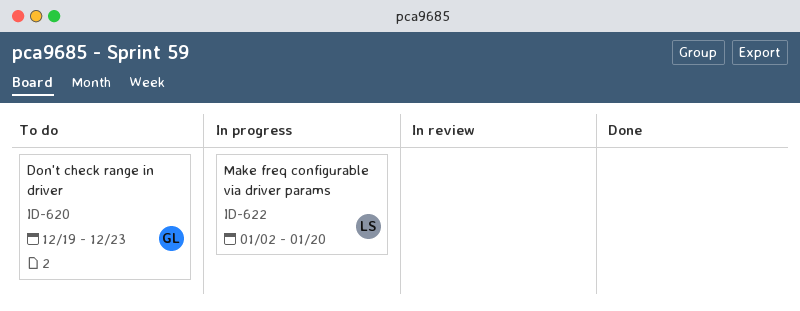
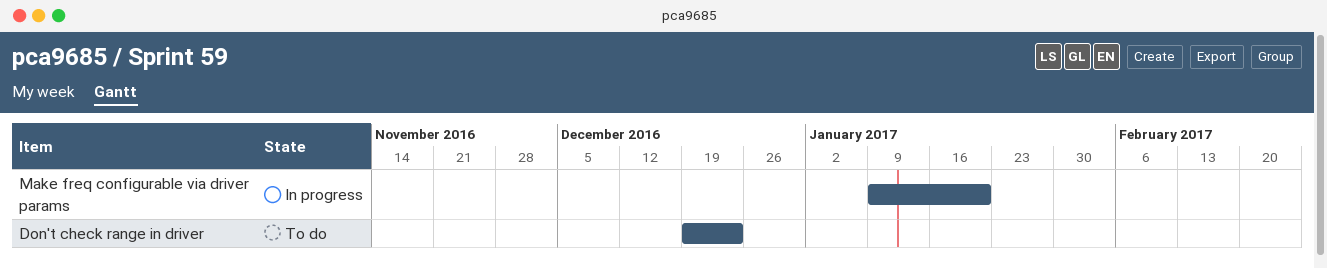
Make freq configurable via driver params, start: Jan 2 -> Jan 9

